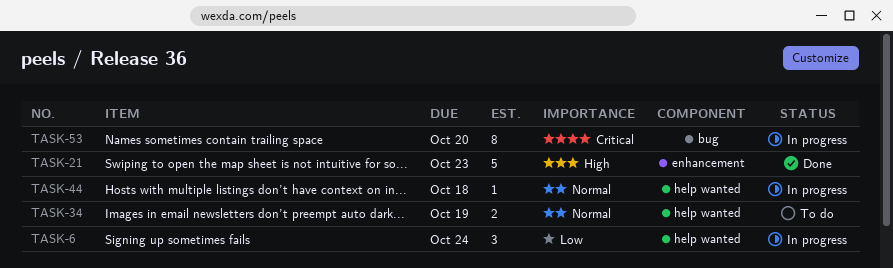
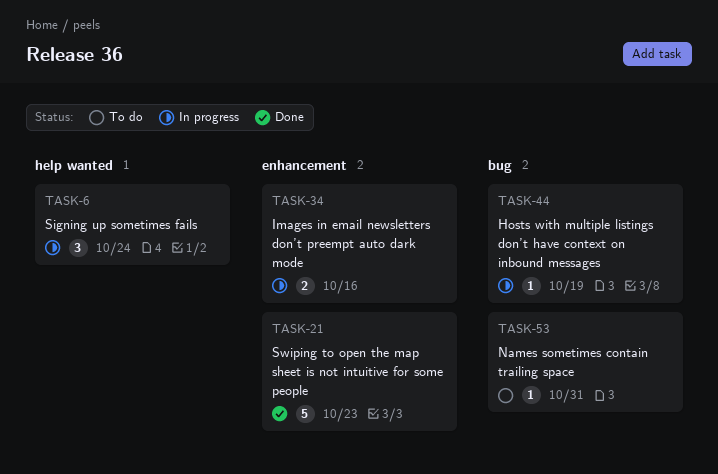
TASK-34, status: To do -> In progress
TASK-34, label: help wanted -> enhancement
TASK-34, due: Oct 19 -> Oct 16
TASK-44, label: help wanted -> bug
TASK-44, due: Oct 18 -> Oct 19
TASK-53, status: In progress -> To do
TASK-53, estimate: 8 -> 1
TASK-53, due: Oct 20 -> Oct 31

